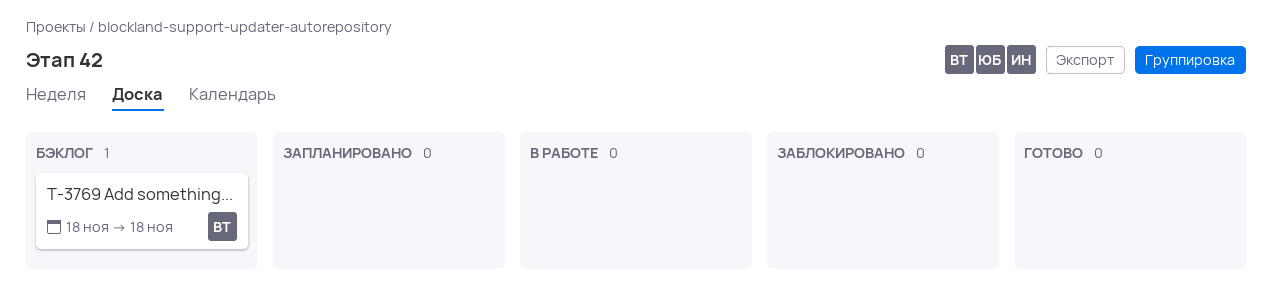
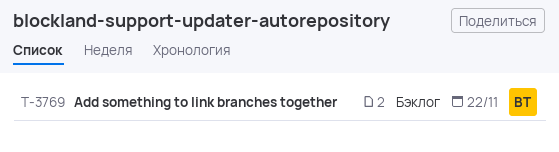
T-3769, due: Nov 18 -> Nov 22

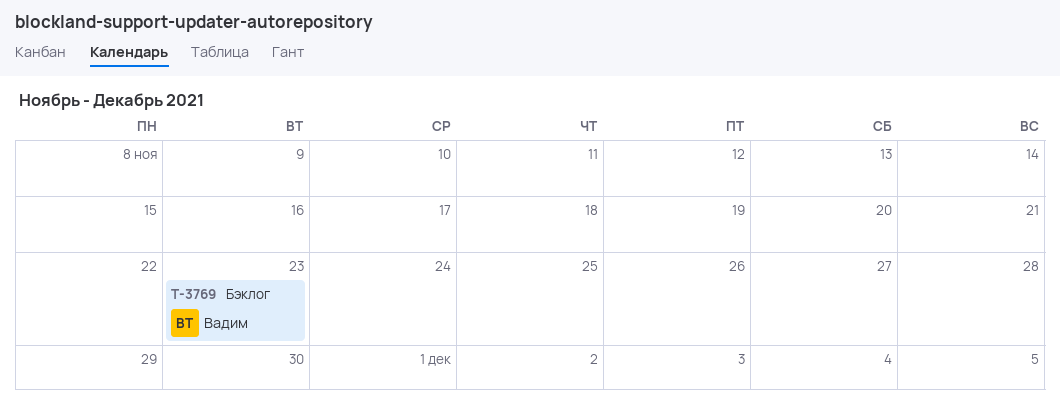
T-3769, due: Nov 22 -> Nov 23

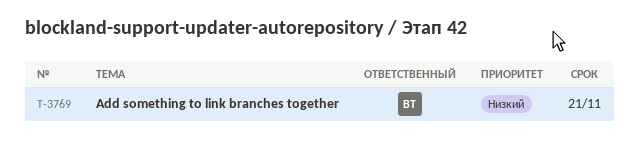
T-3769, due: Nov 23 -> Nov 21

